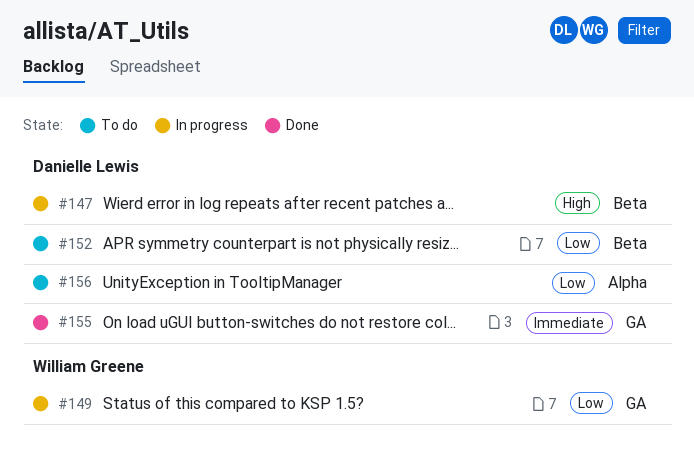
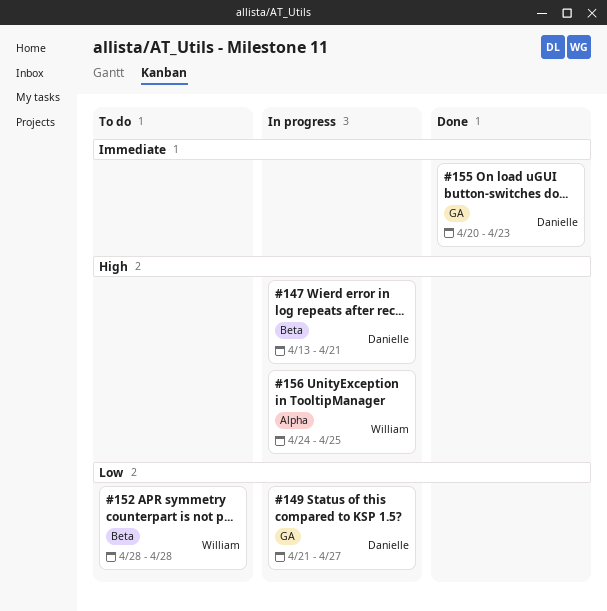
#149, owner: William Greene -> Danielle Lewis
#152, owner: Danielle Lewis -> William Greene
#156, status: To do -> In progress
#156, owner: Danielle Lewis -> William Greene
#156, priority: Low -> High

